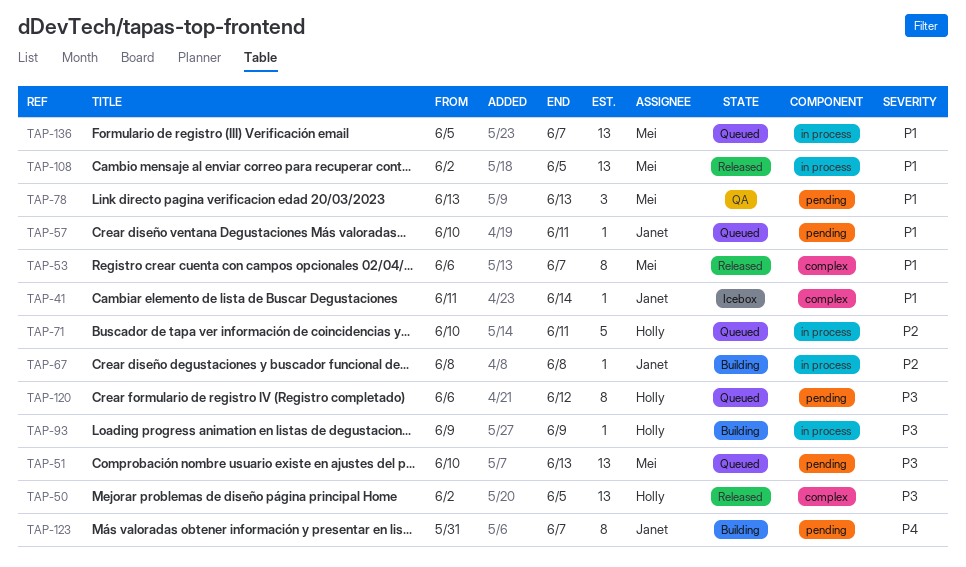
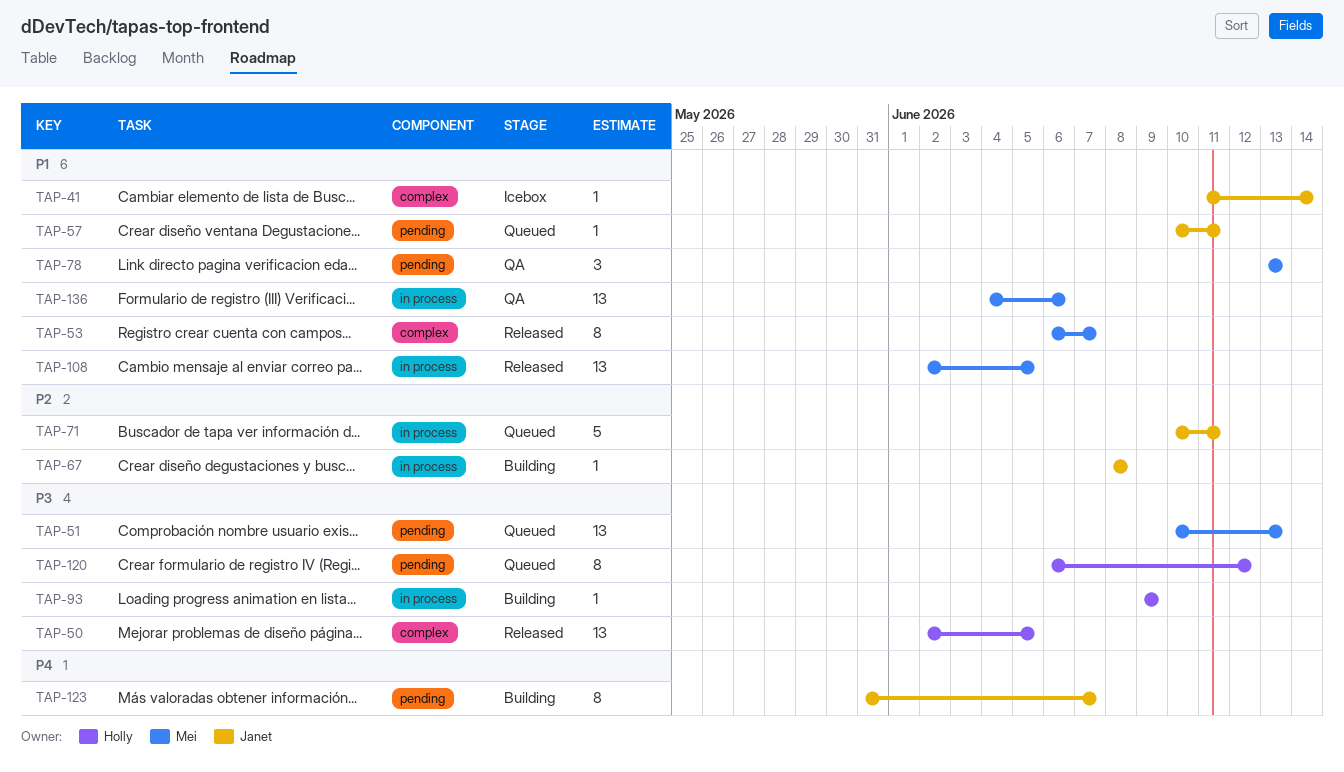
TAP-71, owner: Holly -> Janet
TAP-136, status: Queued -> QA
TAP-136, start: Jun 5 -> Jun 4
TAP-136, due: Jun 7 -> Jun 6

